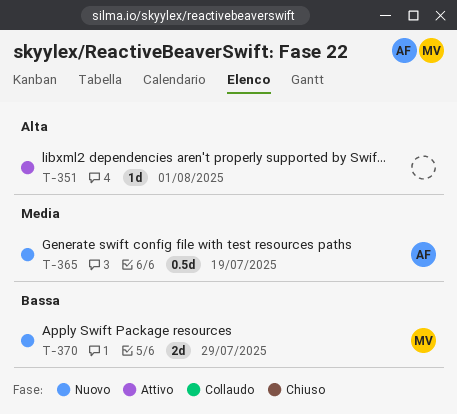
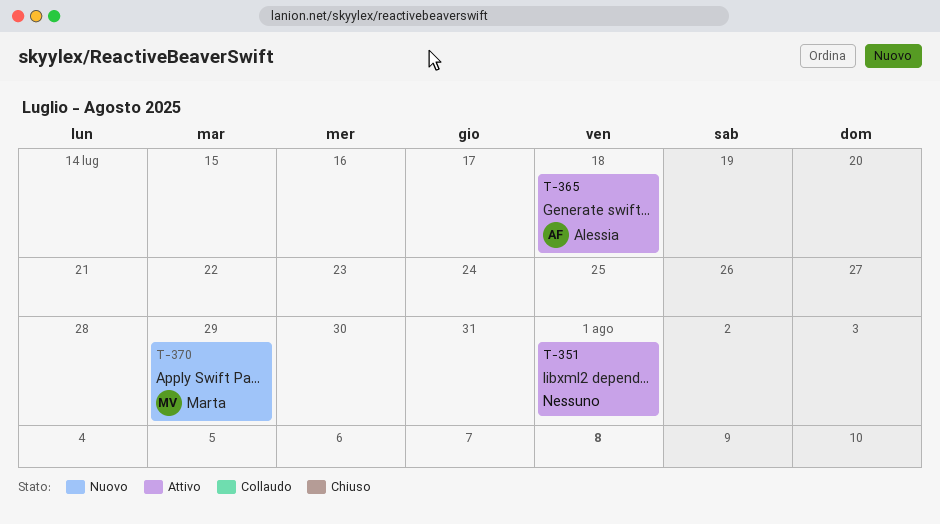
T-365, status: Nuovo -> Attivo
T-365, due: Jul 19 -> Jul 18

